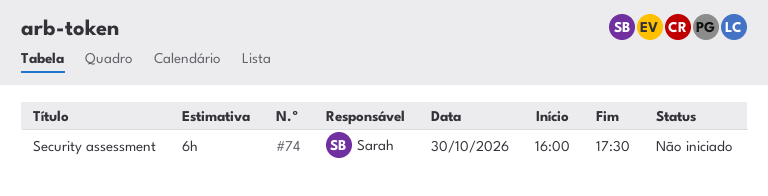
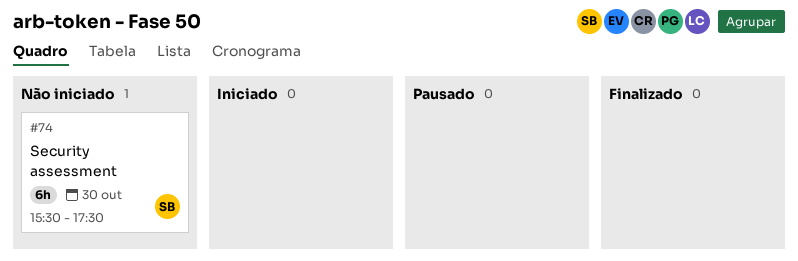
#74, begins: 16:00 -> 15:30

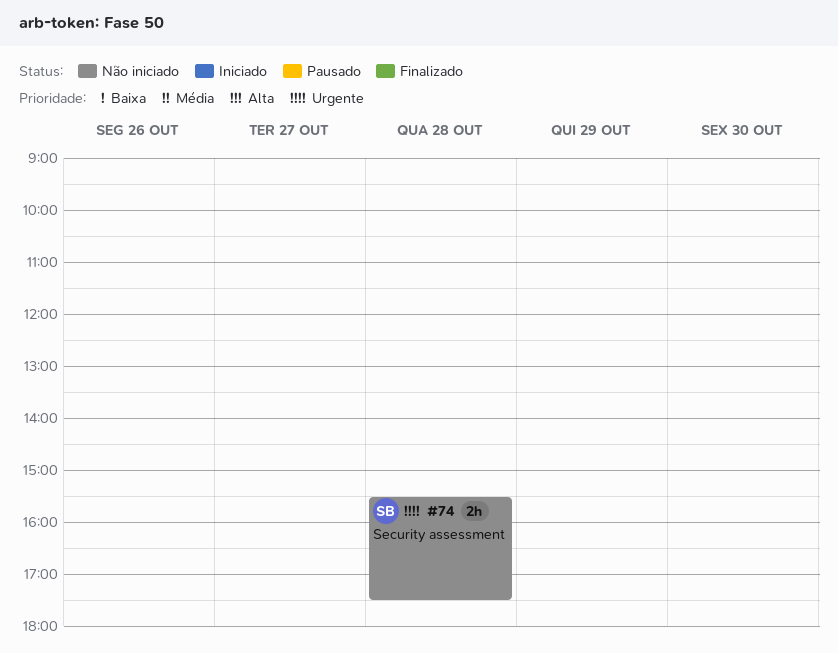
#74, estimate: 6h -> 2h
#74, day: Oct 30 -> Oct 28

